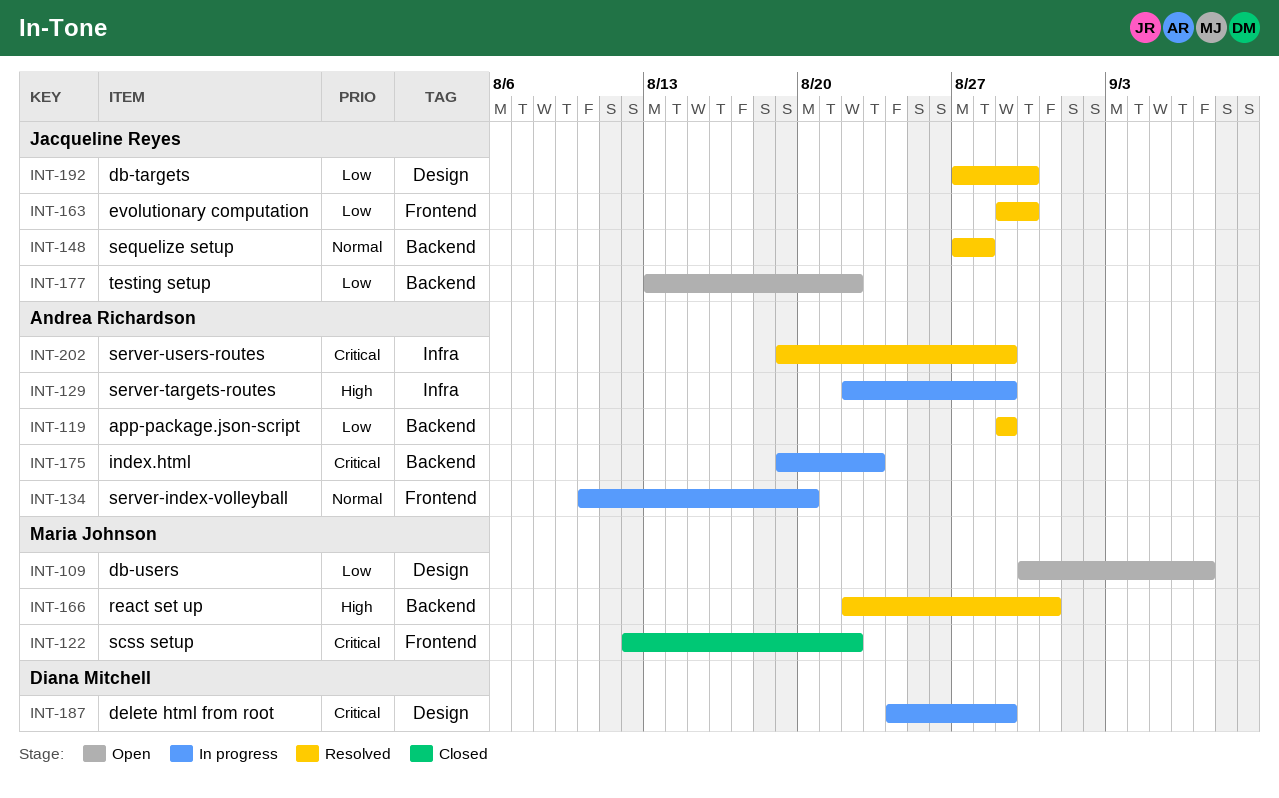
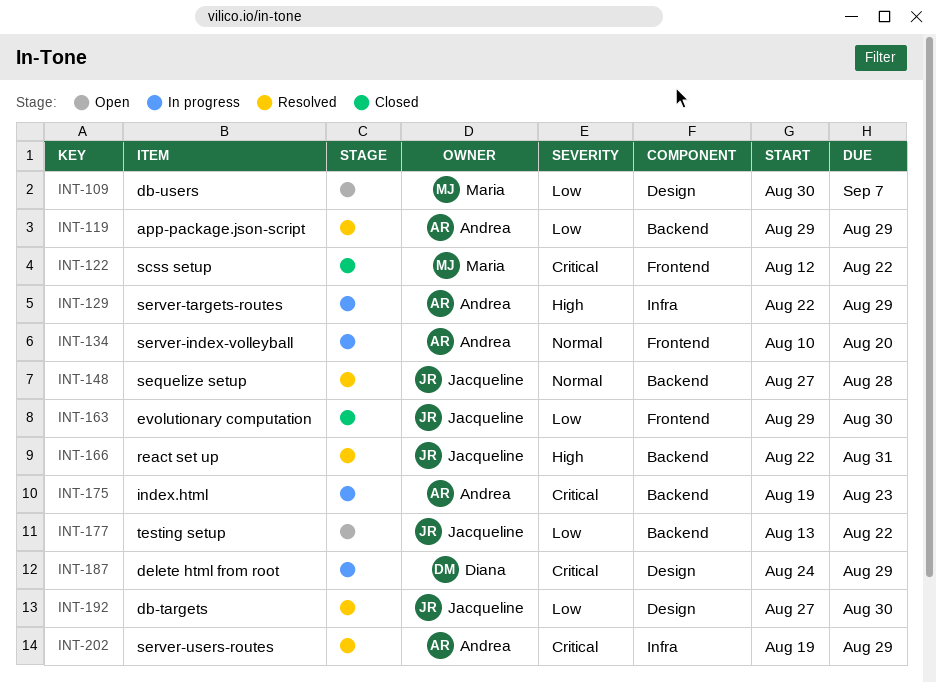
INT-163, status: Resolved -> Closed
INT-166, owner: Maria Johnson -> Jacqueline Reyes

